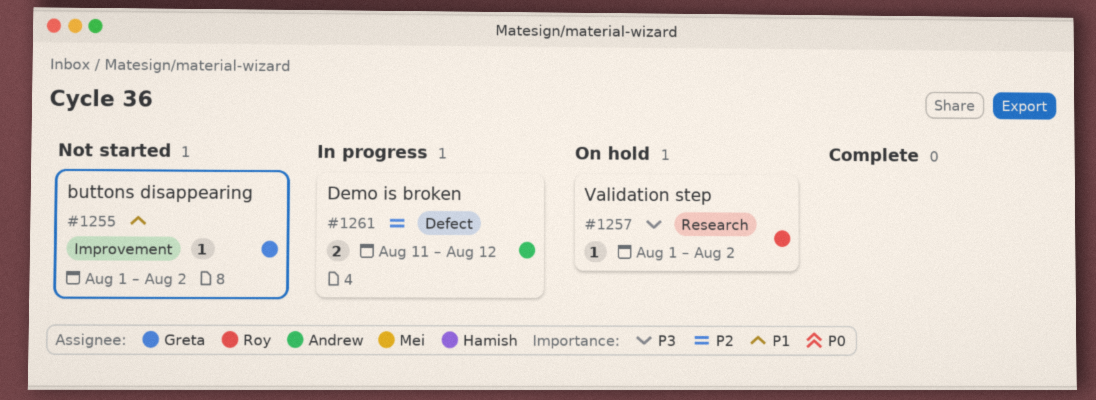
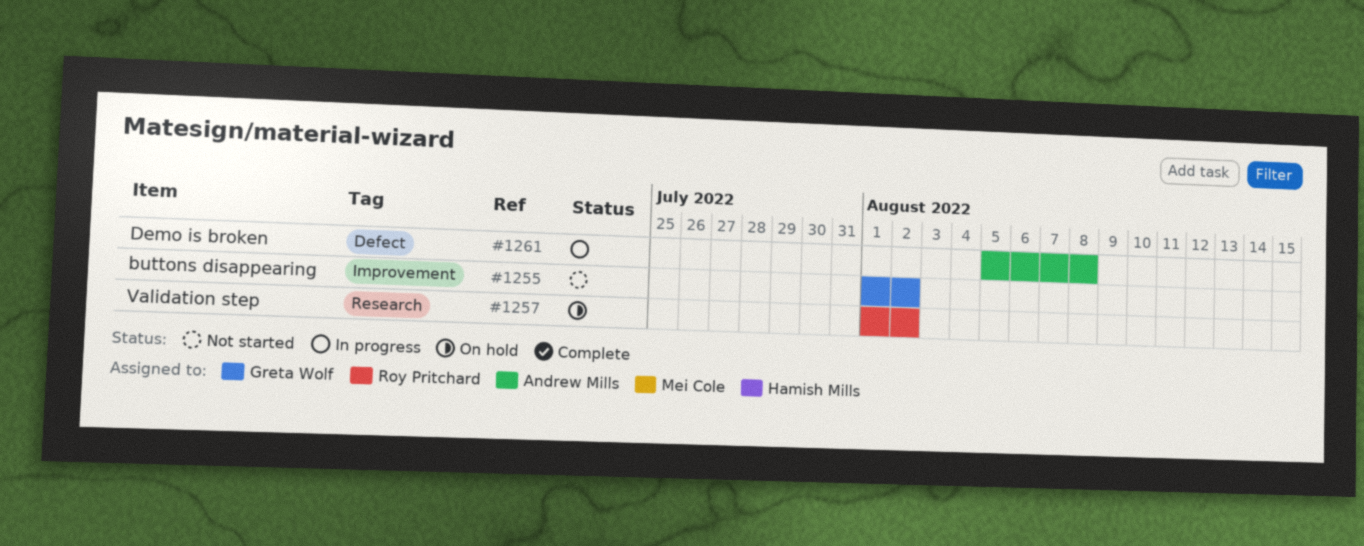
#1261, start: Aug 11 -> Aug 5
#1261, due: Aug 12 -> Aug 8

